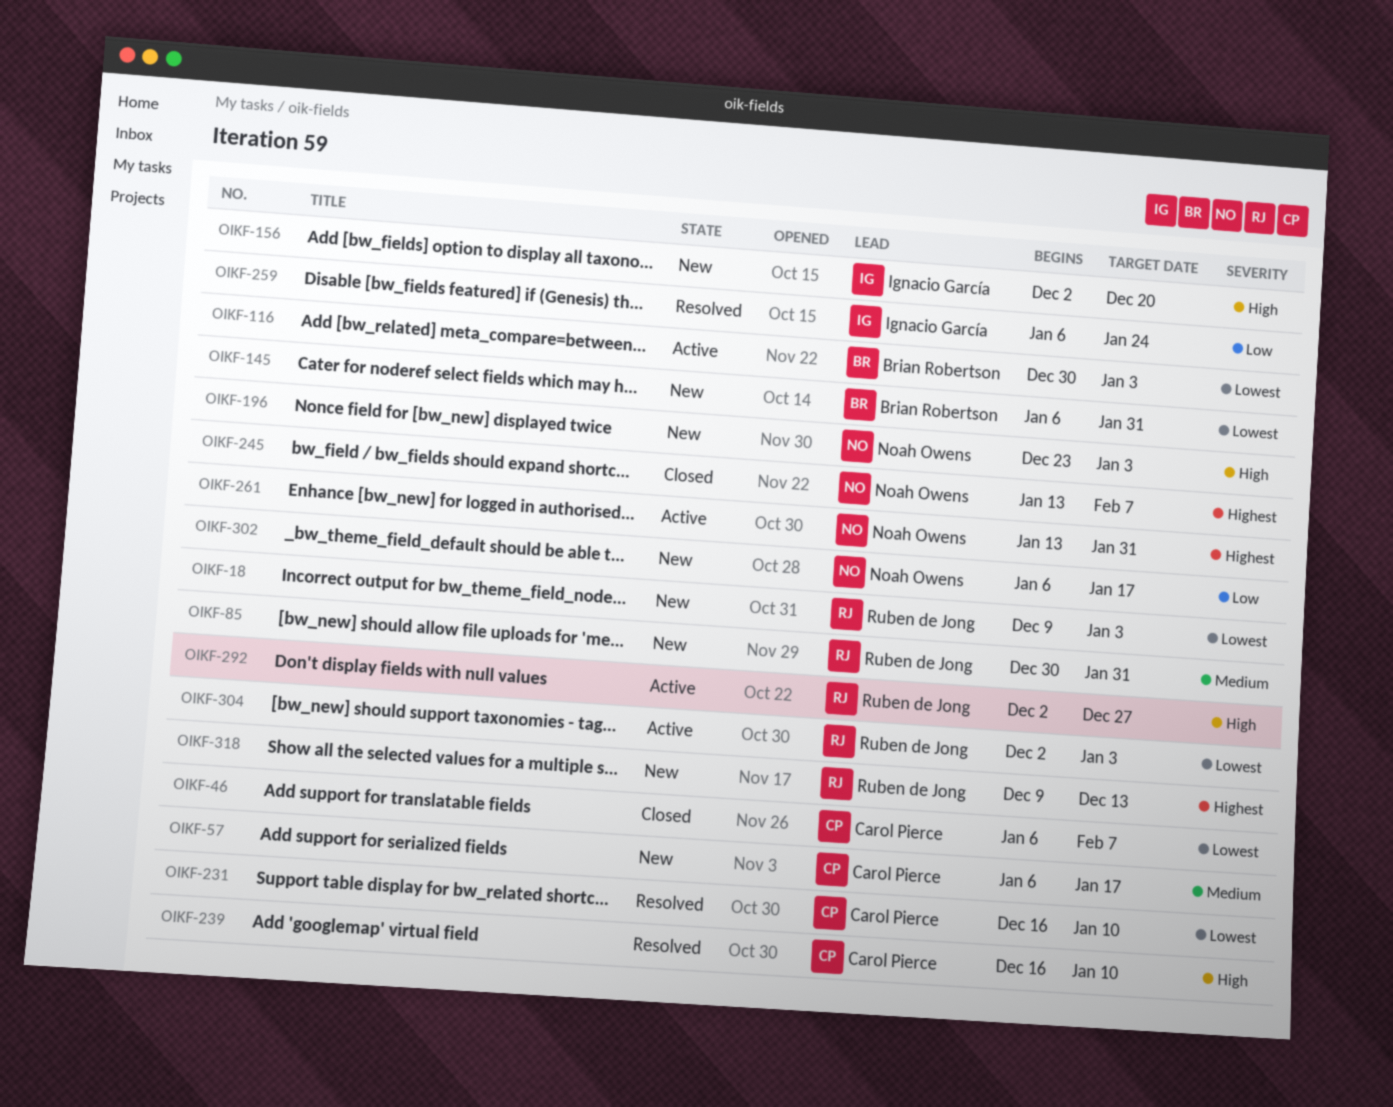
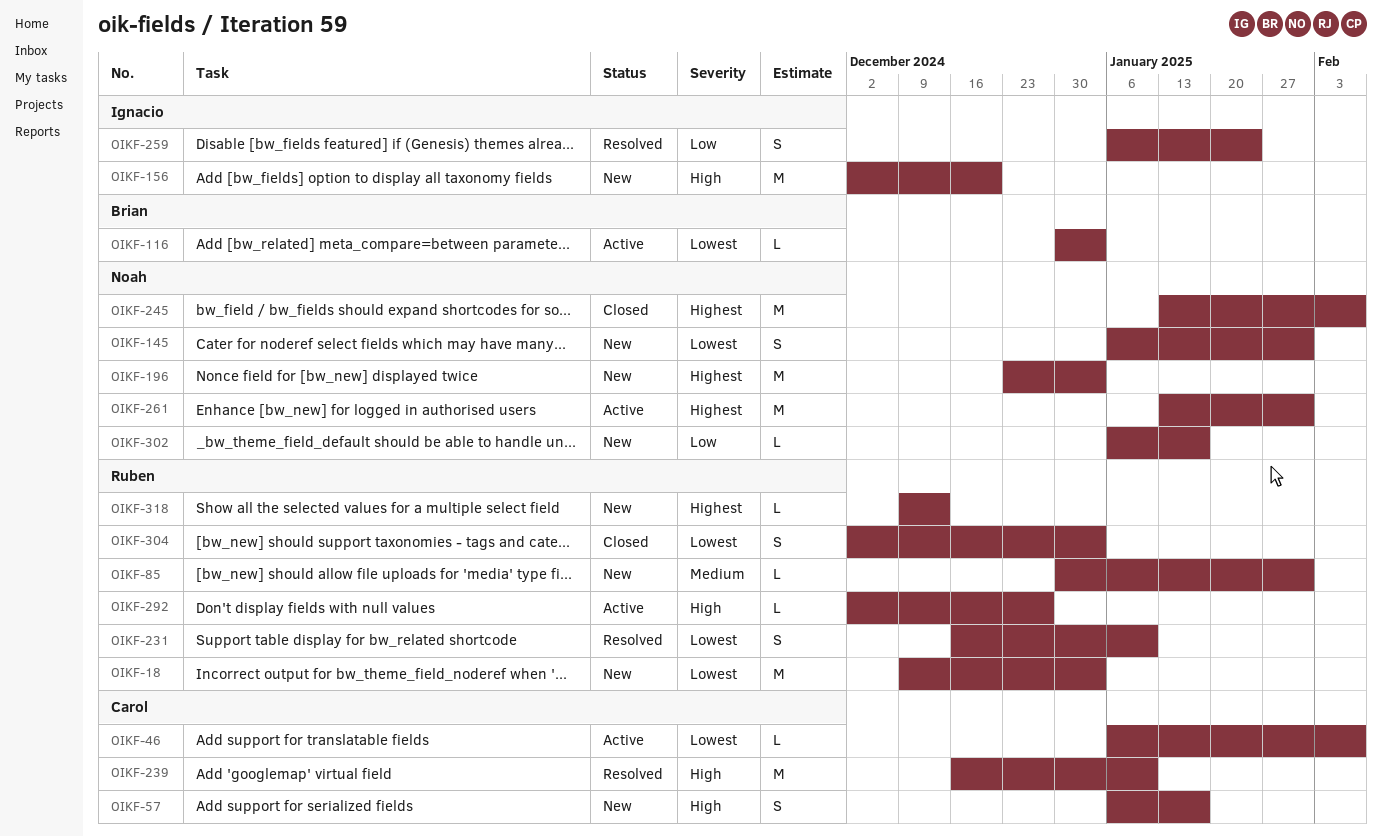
OIKF-46, status: Closed -> Active
OIKF-57, priority: Medium -> High
OIKF-145, owner: Brian Robertson -> Noah Owens
OIKF-196, priority: High -> Highest
OIKF-231, owner: Carol Pierce -> Ruben de Jong
OIKF-304, status: Active -> Closed

